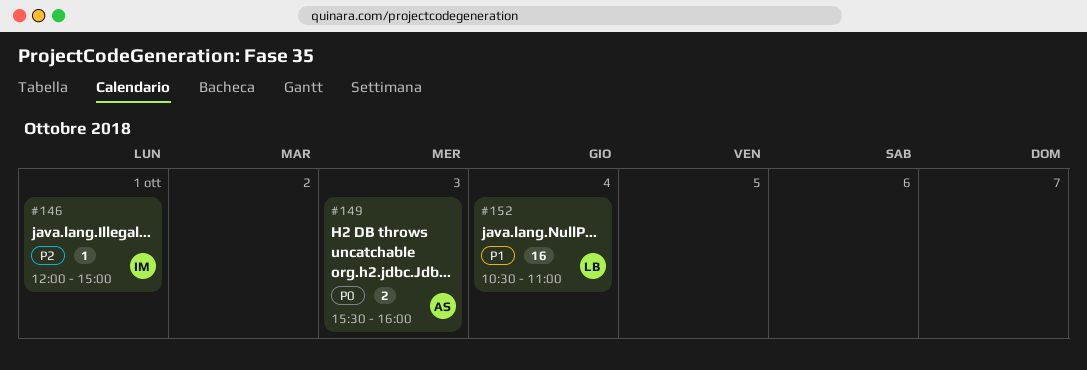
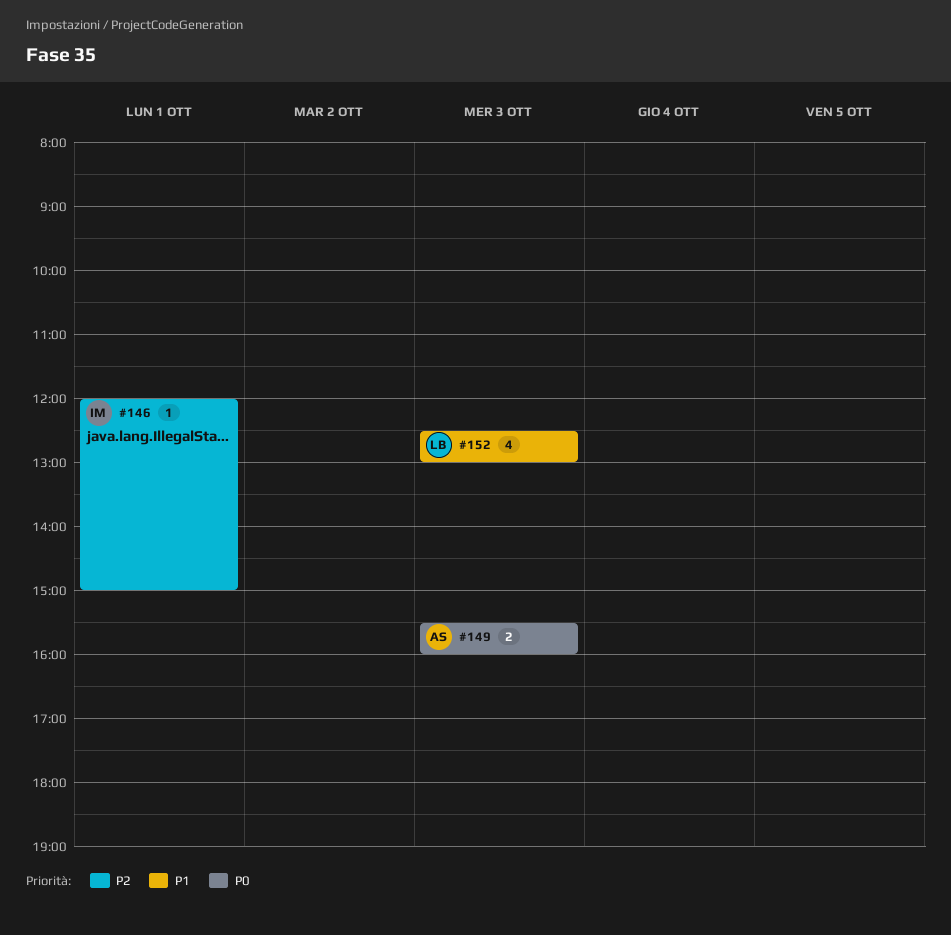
#152, estimate: 16 -> 4
#152, day: Oct 4 -> Oct 3
#152, begins: 10:30 -> 12:30
#152, ends: 11:00 -> 13:00

